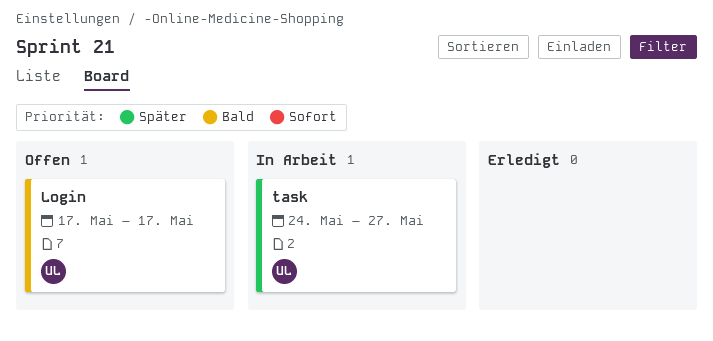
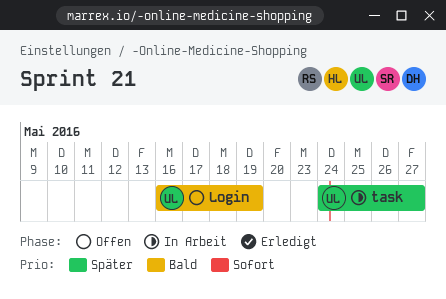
Login, start: May 17 -> May 16
Login, due: May 17 -> May 19

